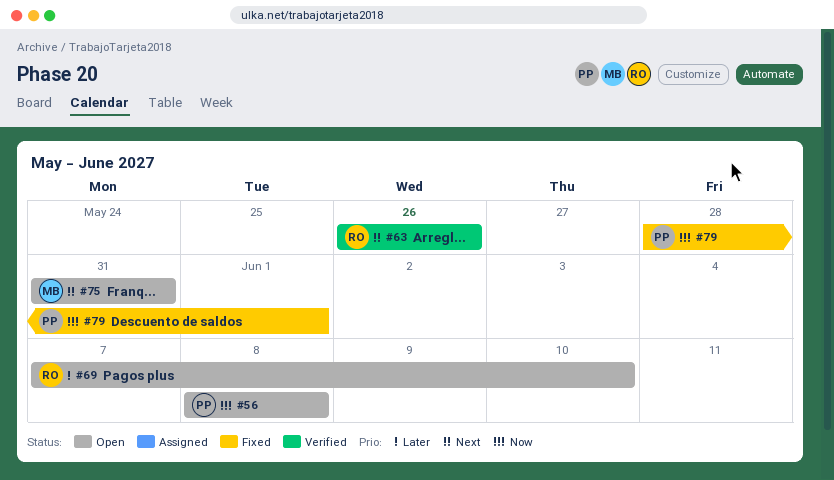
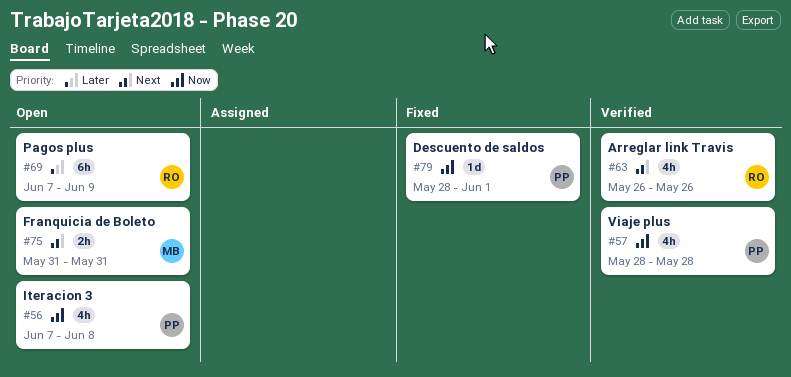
#56, start: Jun 8 -> Jun 7
#57: none -> present
#69, due: Jun 10 -> Jun 9

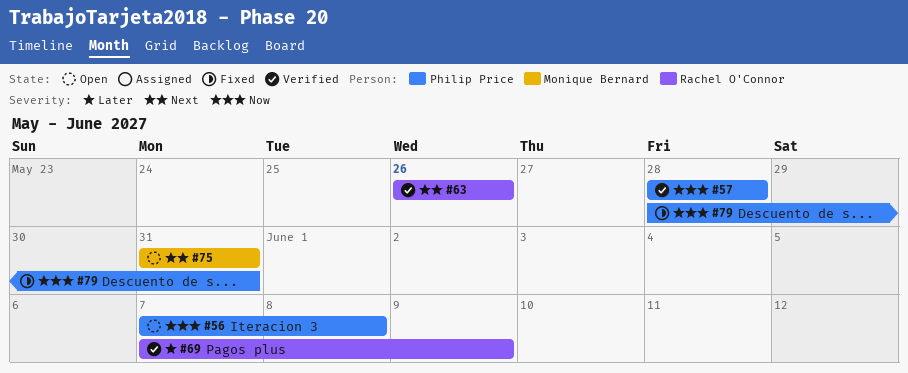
#69, status: Open -> Verified
#79, due: Jun 1 -> May 31

